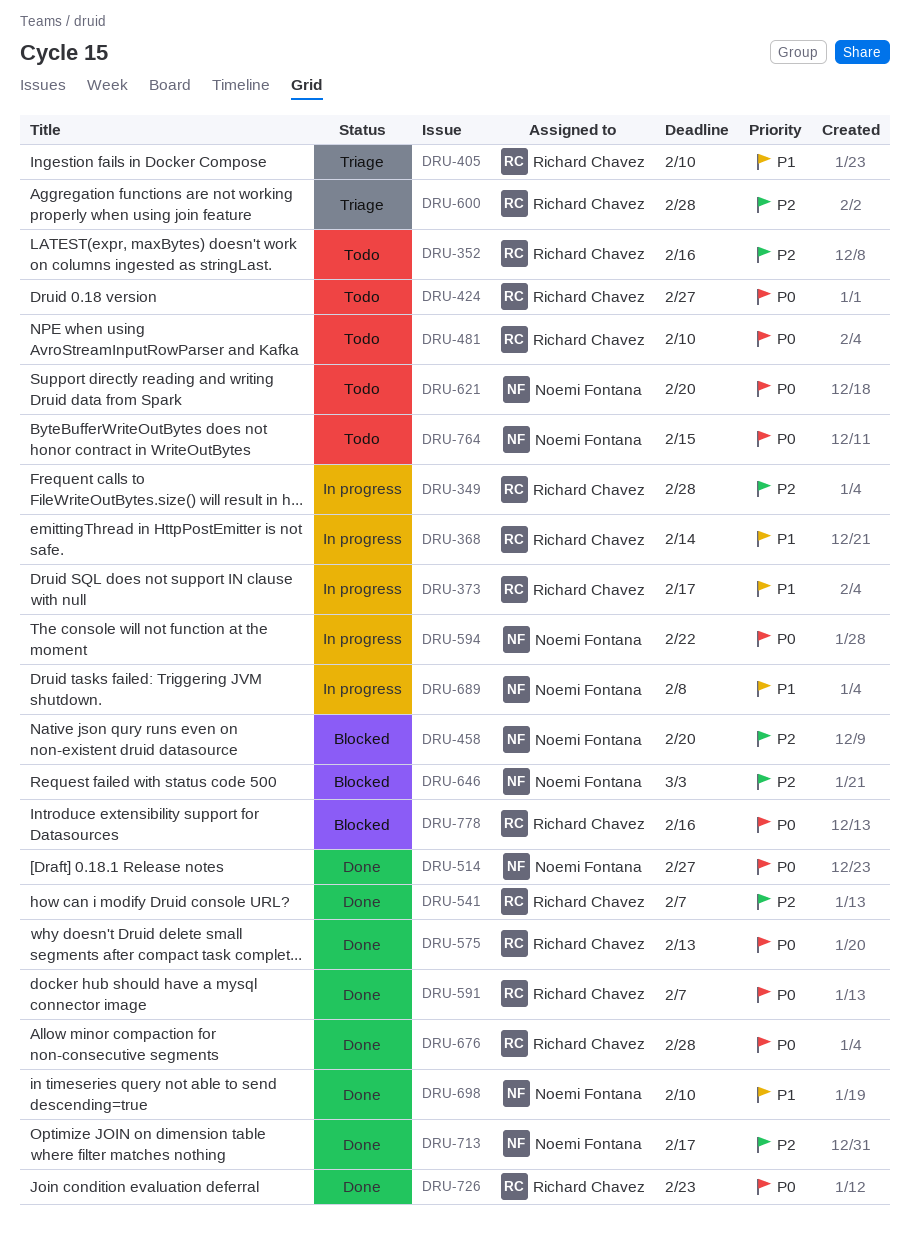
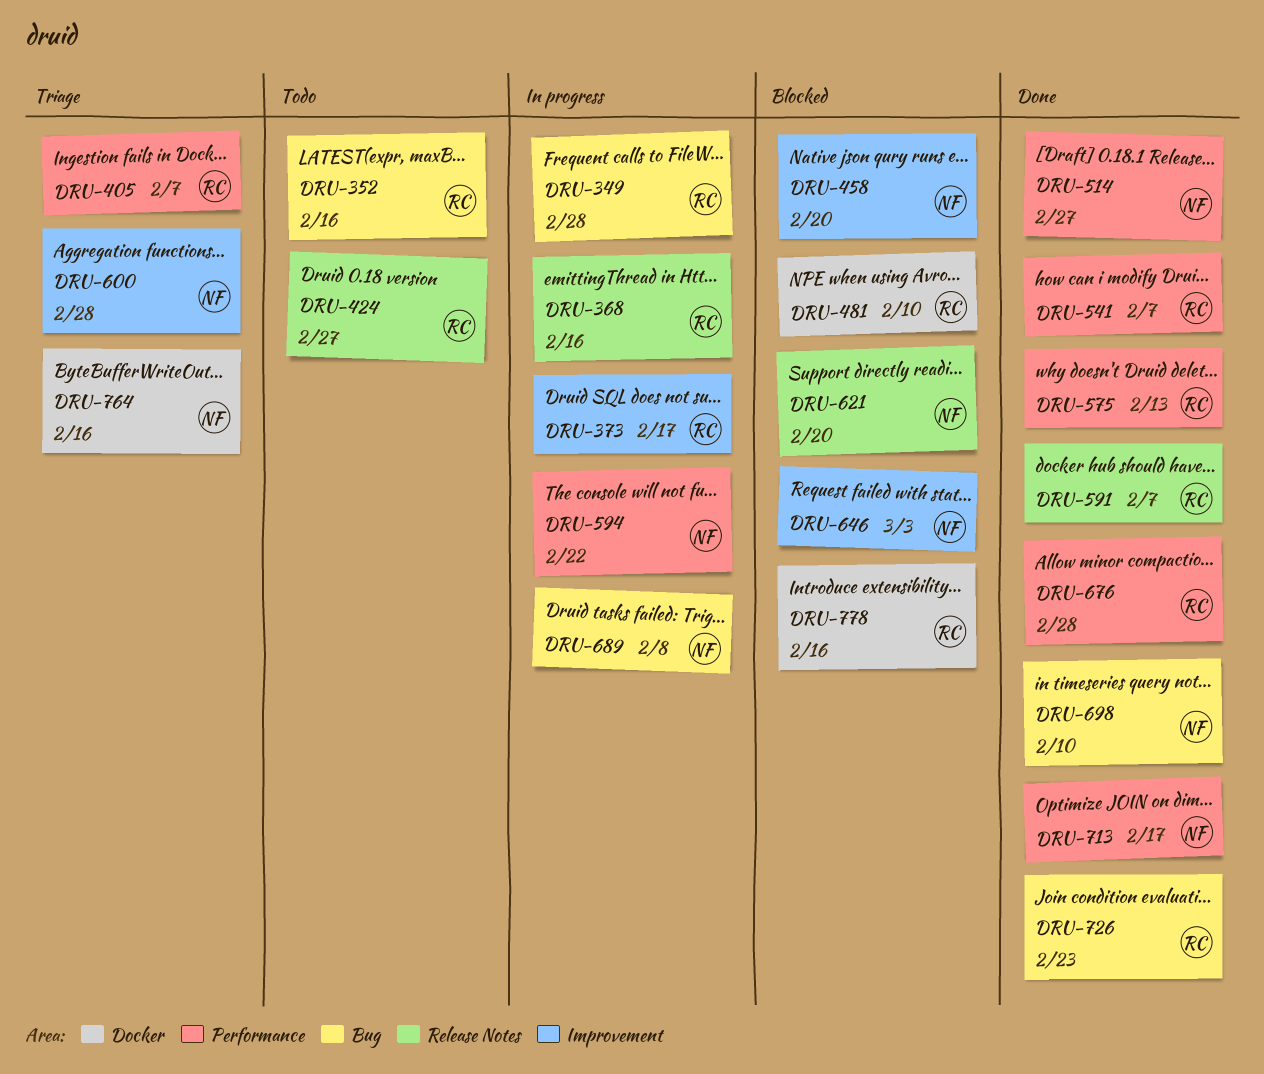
DRU-368, due: Feb 14 -> Feb 16
DRU-405, due: Feb 10 -> Feb 7
DRU-481, status: Todo -> Blocked
DRU-600, owner: Richard Chavez -> Noemi Fontana
DRU-621, status: Todo -> Blocked
DRU-764, status: Todo -> Triage
DRU-764, due: Feb 15 -> Feb 16

